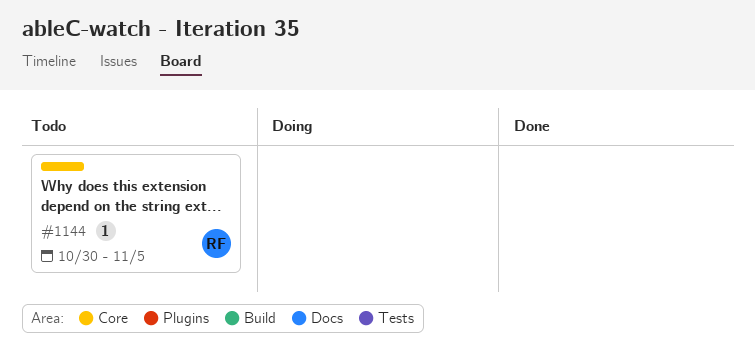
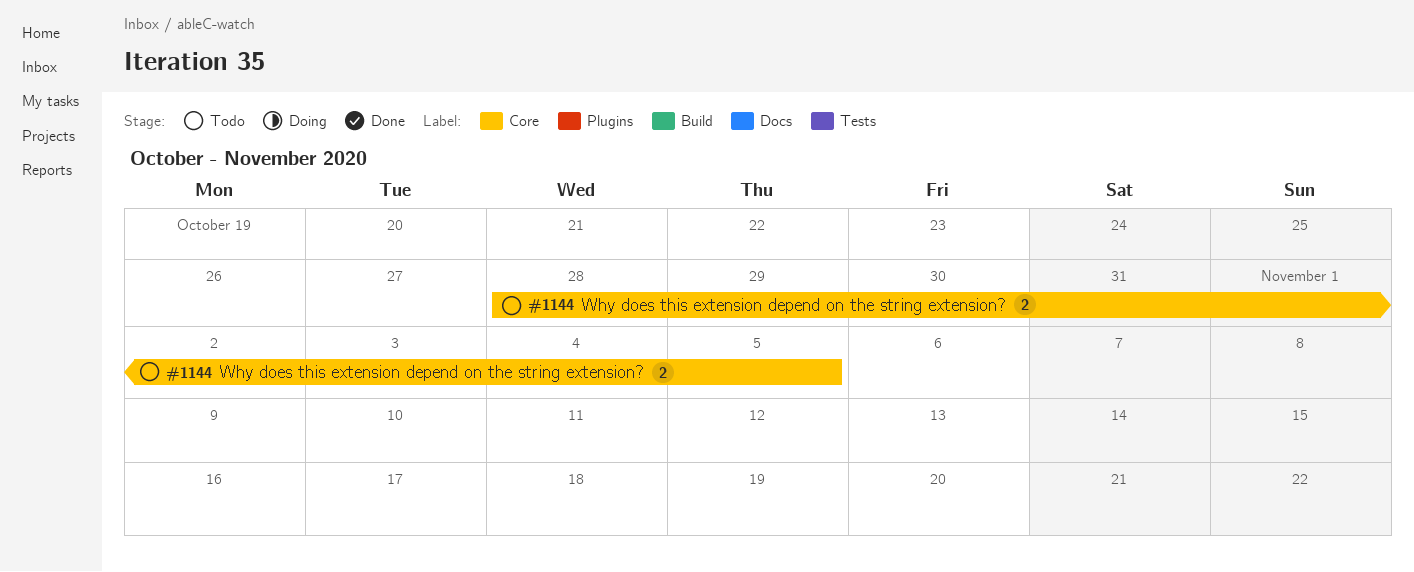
#1144, estimate: 1 -> 2
#1144, start: Oct 30 -> Oct 28

